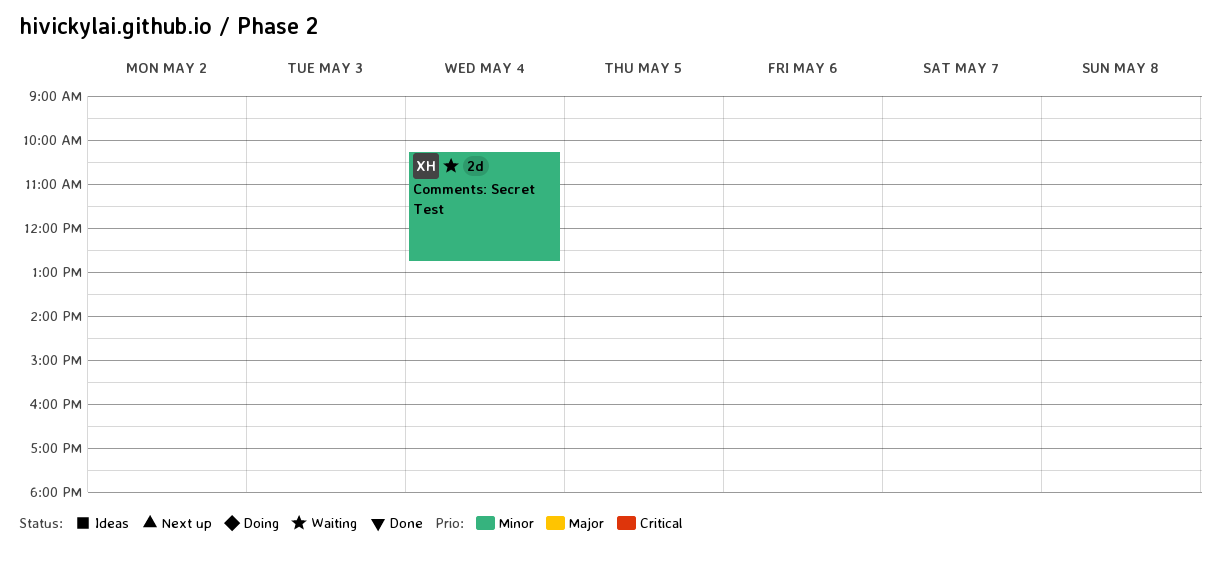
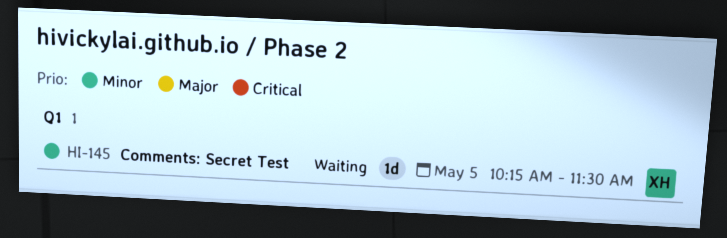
Comments: Secret Test, estimate: 2d -> 1d
Comments: Secret Test, day: May 4 -> May 5
Comments: Secret Test, ends: 12:45 -> 11:30

